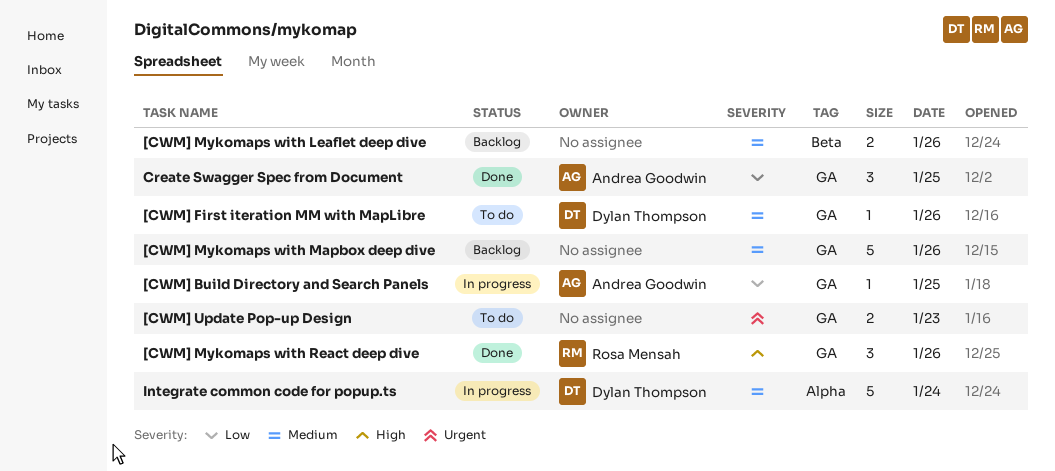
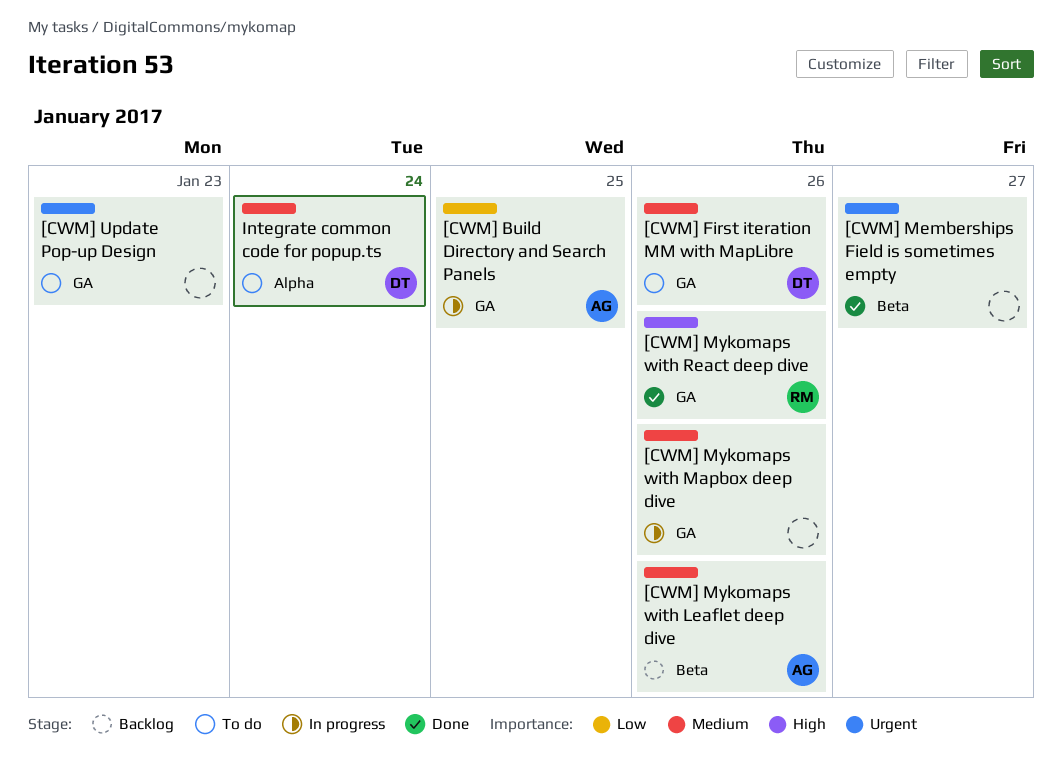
[CWM] Memberships Field is sometimes empty: none -> present
[CWM] Mykomaps with Leaflet deep dive, owner: none -> Andrea Goodwin
[CWM] Mykomaps with Mapbox deep dive, status: Backlog -> In progress
Create Swagger Spec from Document: present -> none
Integrate common code for popup.ts, status: In progress -> To do

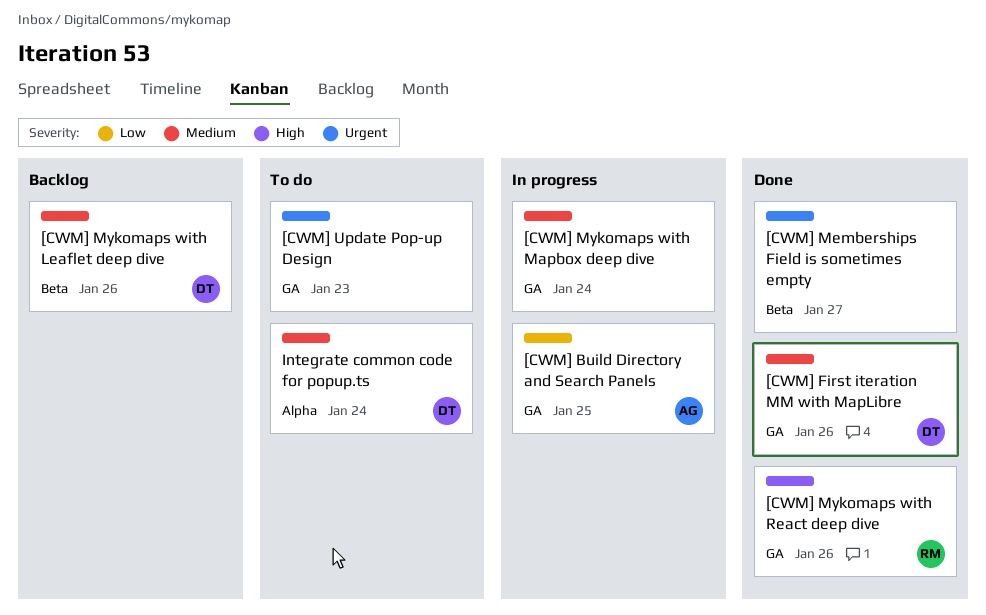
[CWM] First iteration MM with MapLibre, status: To do -> Done
[CWM] Mykomaps with Leaflet deep dive, owner: AG -> DT
[CWM] Mykomaps with Mapbox deep dive, day: Jan 26 -> Jan 24

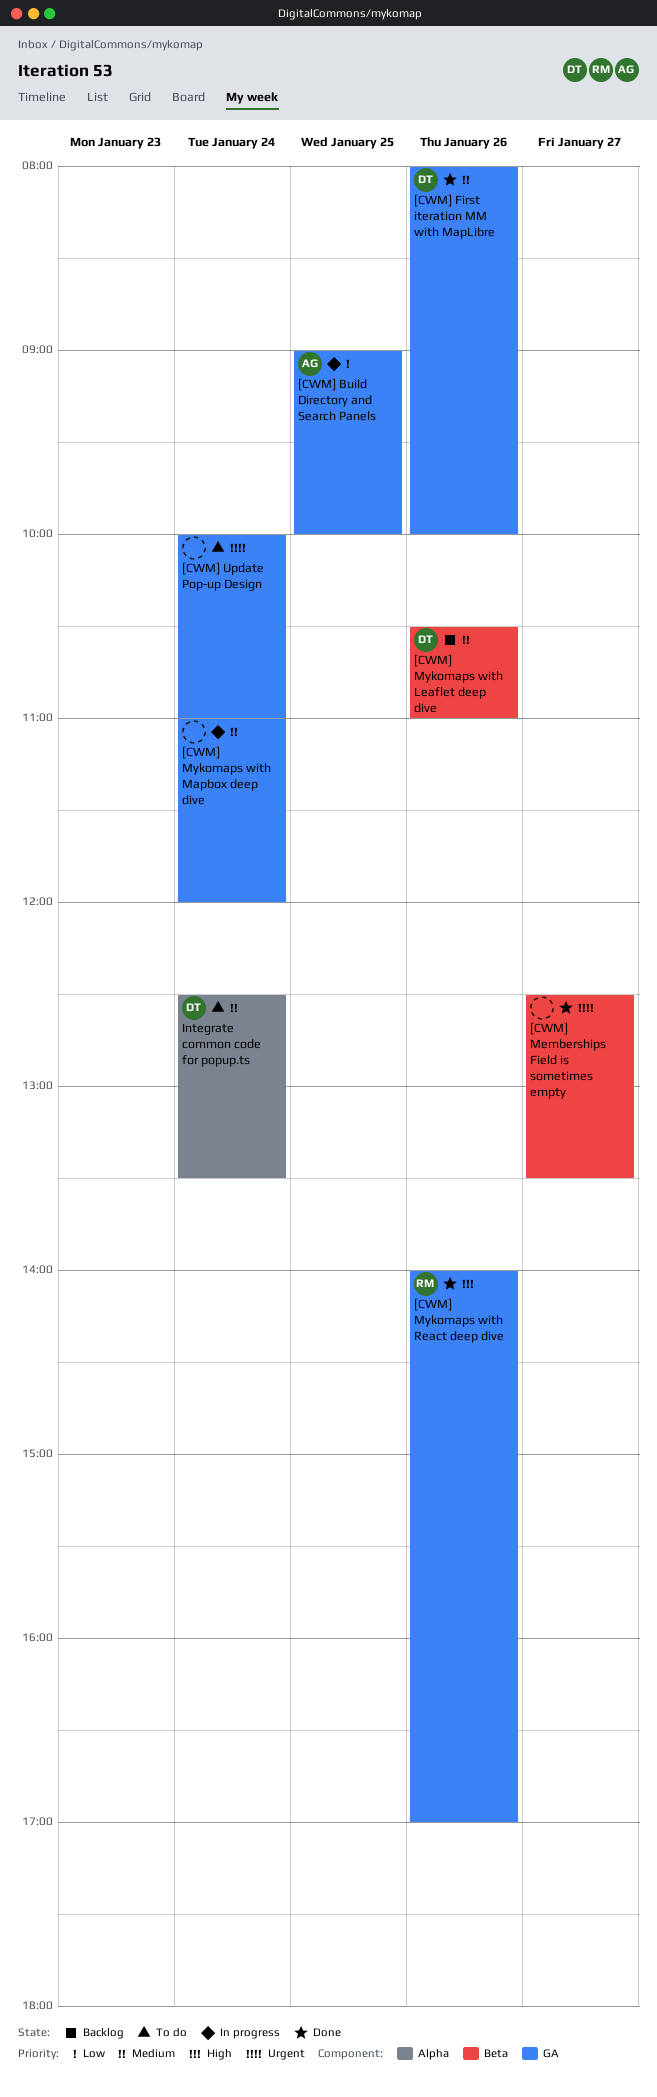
[CWM] Update Pop-up Design, day: Jan 23 -> Jan 24

